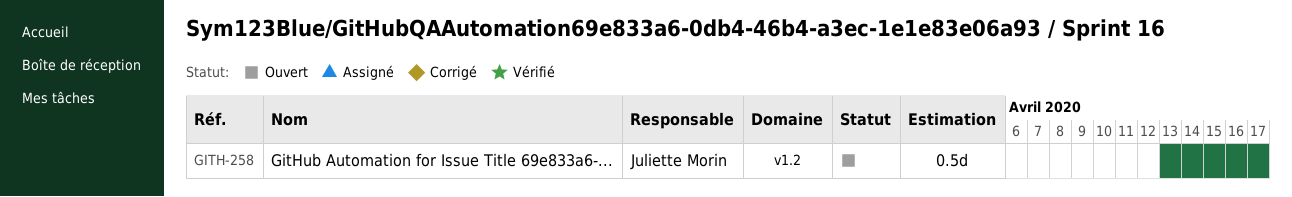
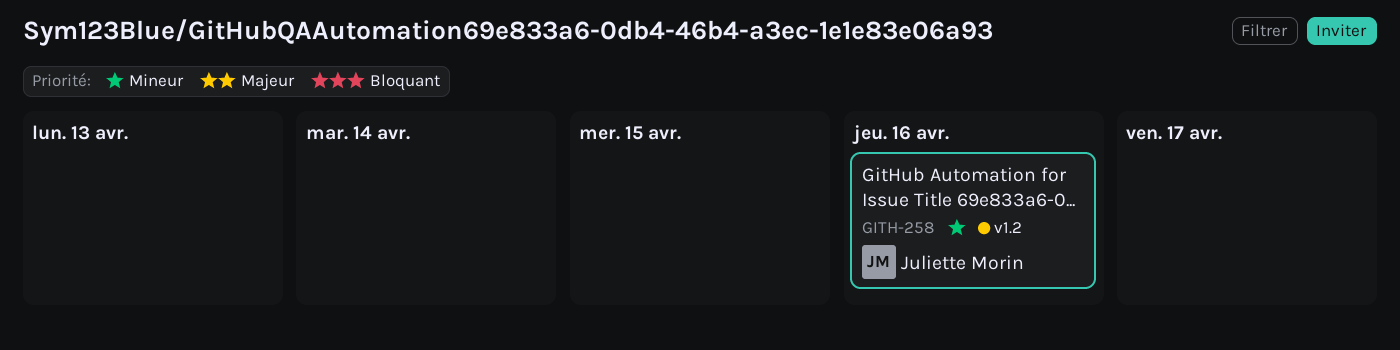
GITH-258, due: Apr 17 -> Apr 16

